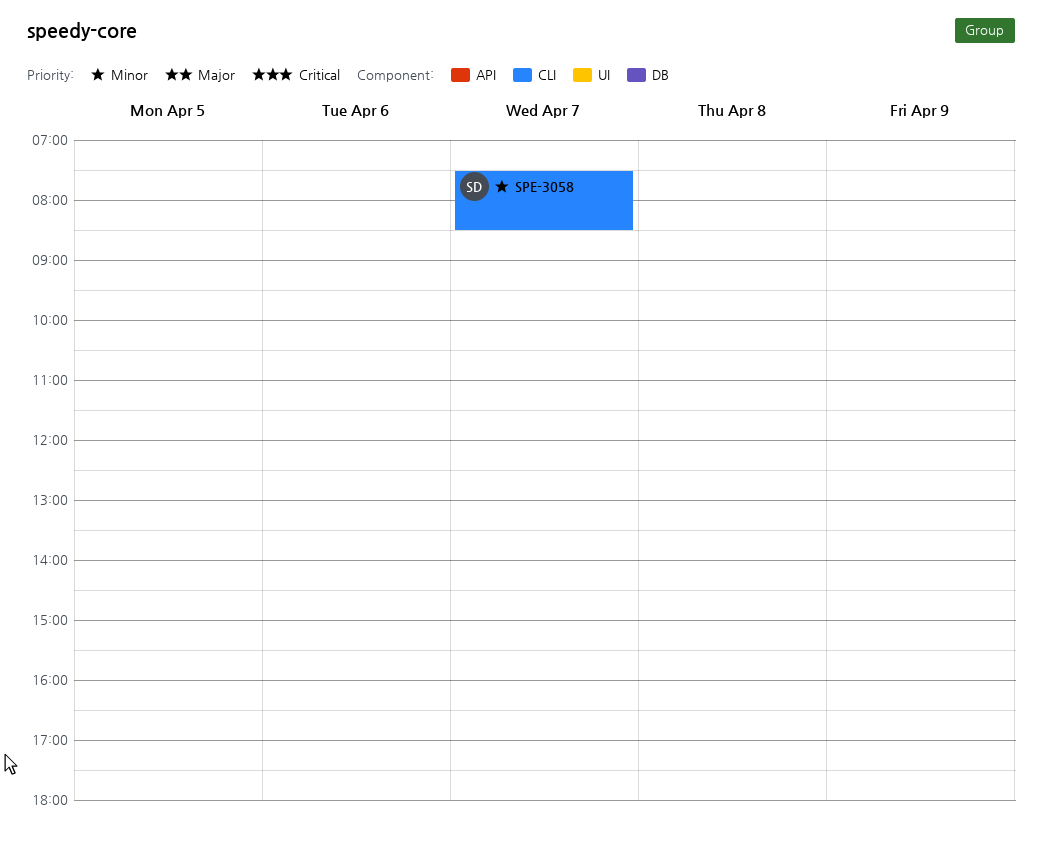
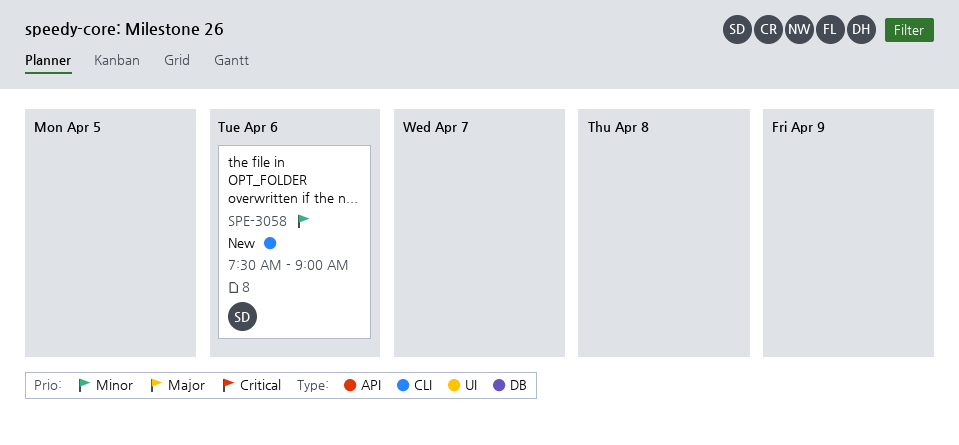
SPE-3058, day: Apr 7 -> Apr 6
SPE-3058, ends: 08:30 -> 09:00

